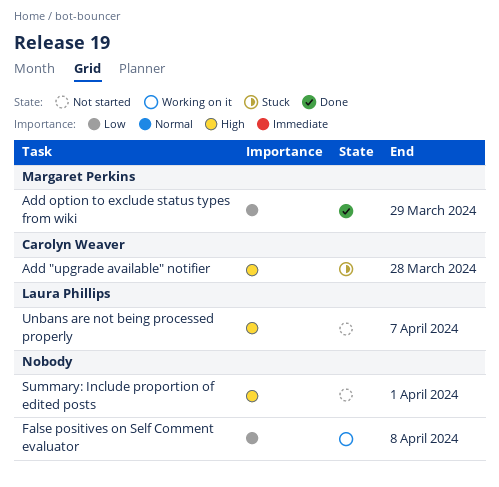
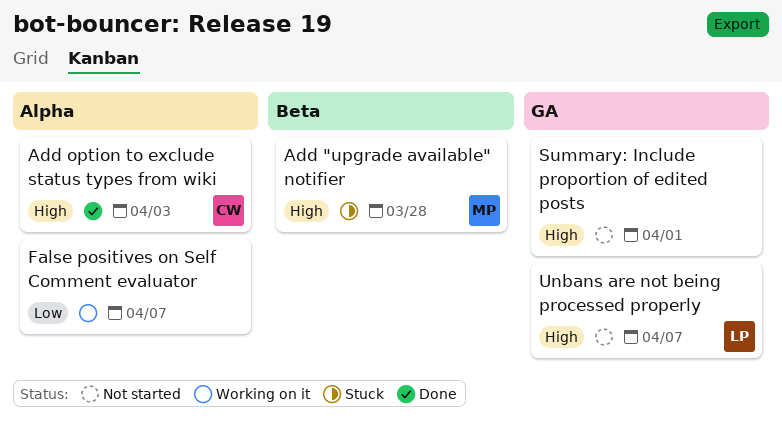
Add "upgrade available" notifier, owner: Carolyn Weaver -> Margaret Perkins
Add option to exclude status types from wiki, owner: Margaret Perkins -> Carolyn Weaver
Add option to exclude status types from wiki, priority: Low -> High
Add option to exclude status types from wiki, due: Mar 29 -> Apr 3
False positives on Self Comment evaluator, due: Apr 8 -> Apr 7

